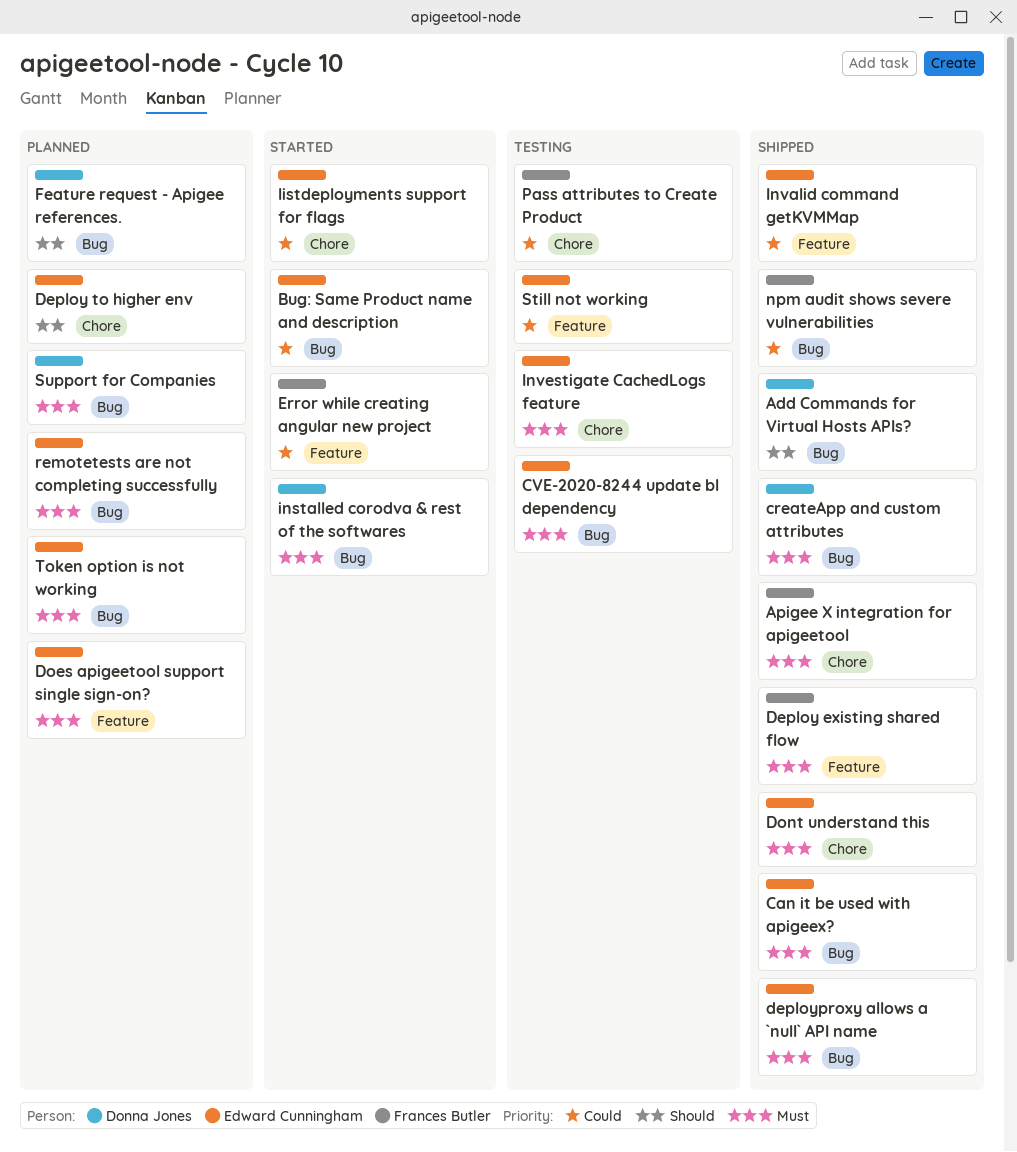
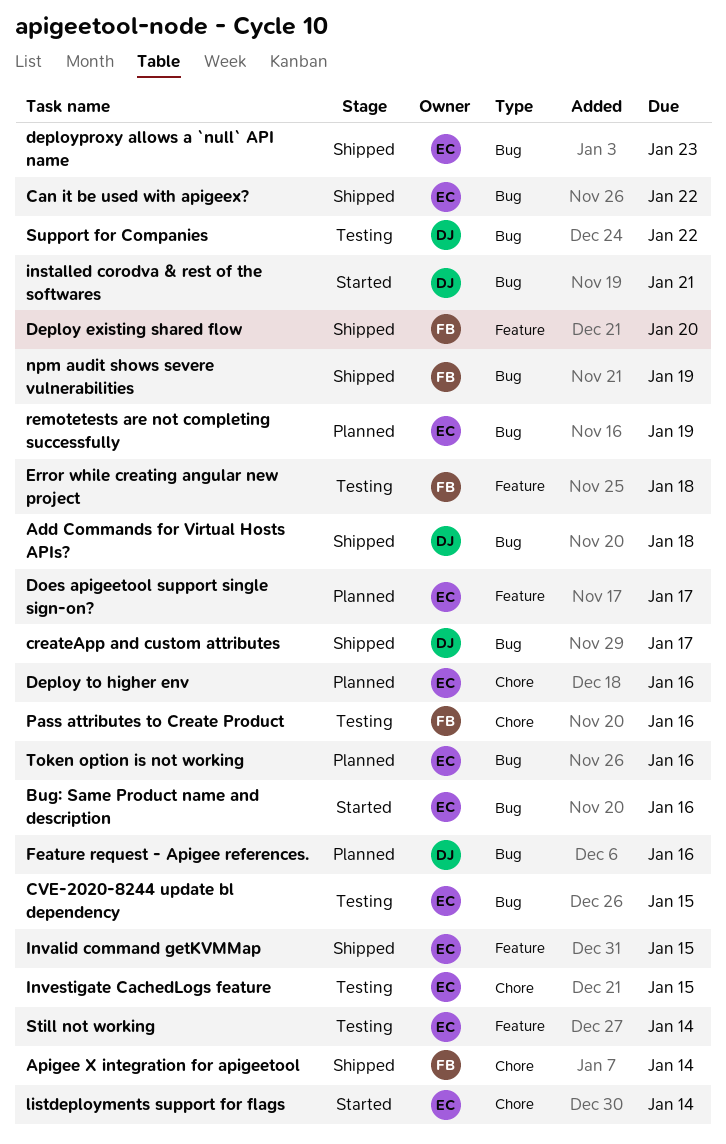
Dont understand this: present -> none
Error while creating angular new project, status: Started -> Testing
Support for Companies, status: Planned -> Testing

